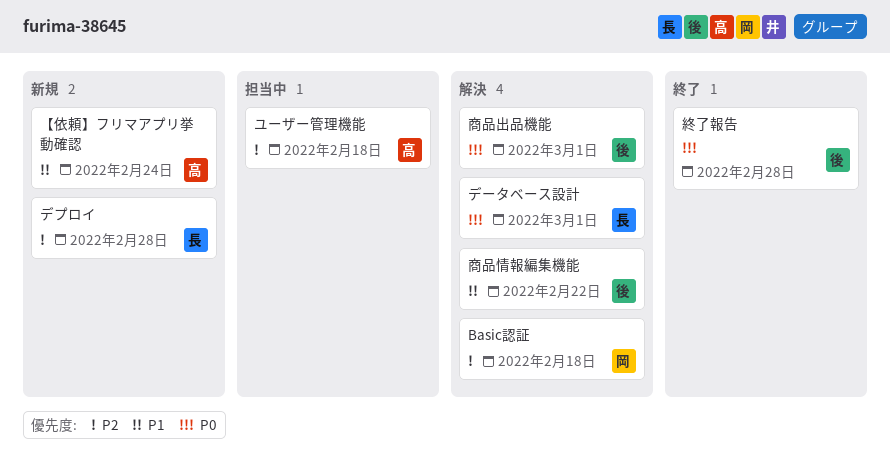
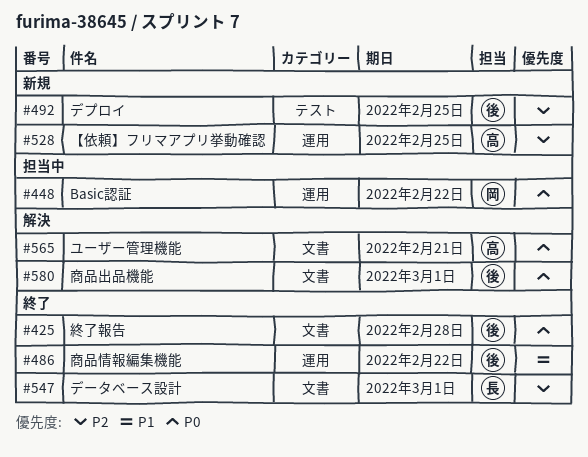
Basic認証, status: 解決 -> 担当中
Basic認証, priority: P2 -> P0
Basic認証, due: Feb 18 -> Feb 22
【依頼】フリマアプリ挙動確認, priority: P1 -> P2
【依頼】フリマアプリ挙動確認, due: Feb 24 -> Feb 25
デプロイ, owner: 長 -> 後
デプロイ, due: Feb 28 -> Feb 25
データベース設計, status: 解決 -> 終了
データベース設計, priority: P0 -> P2
ユーザー管理機能, status: 担当中 -> 解決
ユーザー管理機能, priority: P2 -> P0
ユーザー管理機能, due: Feb 18 -> Feb 21
商品情報編集機能, status: 解決 -> 終了

